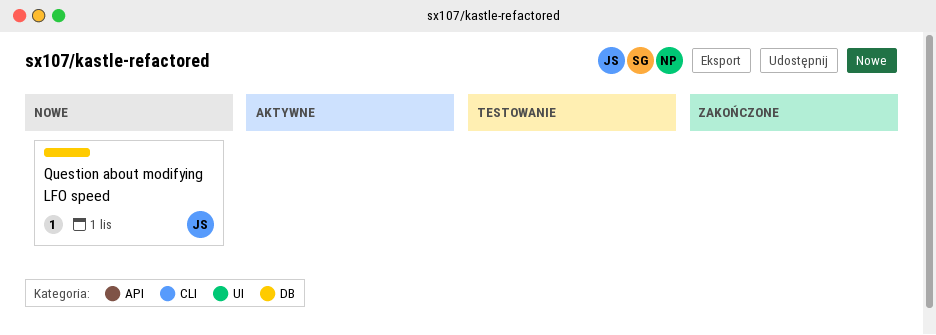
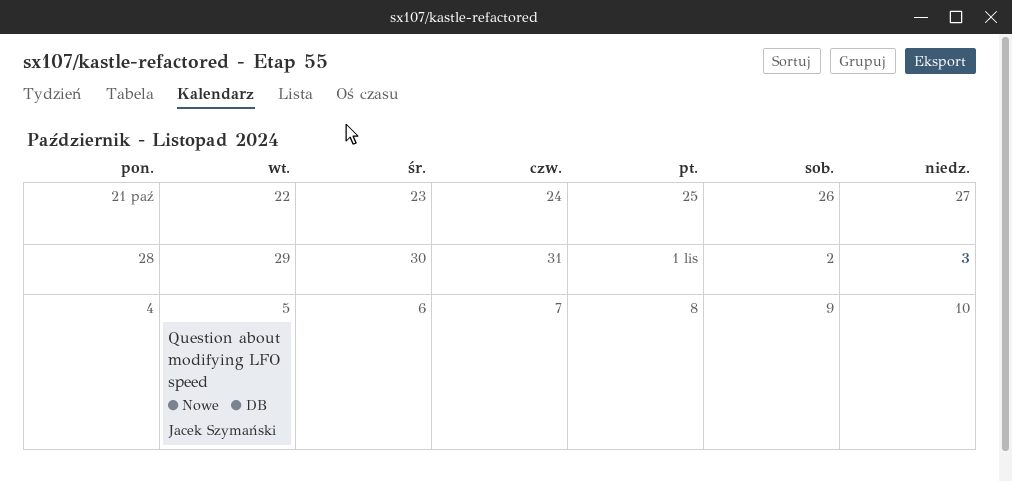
Question about modifying LFO speed, due: Nov 1 -> Nov 5

